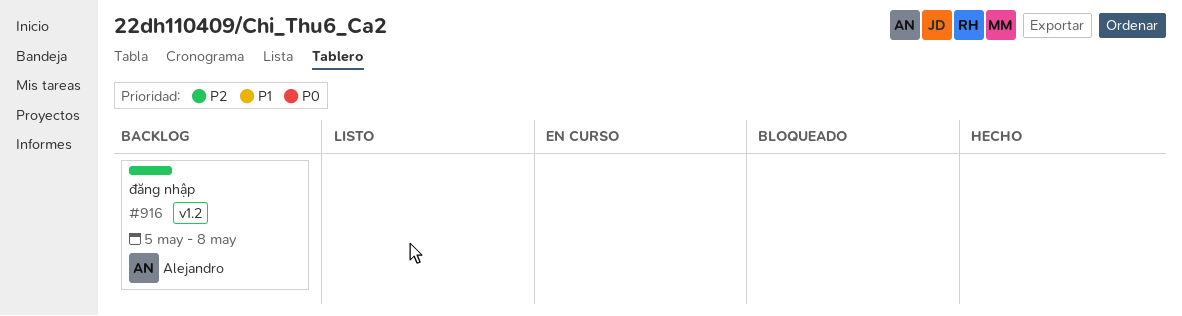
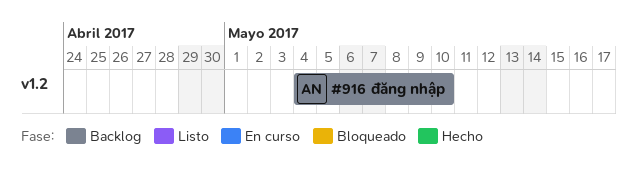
#916, start: May 5 -> May 4
#916, due: May 8 -> May 10

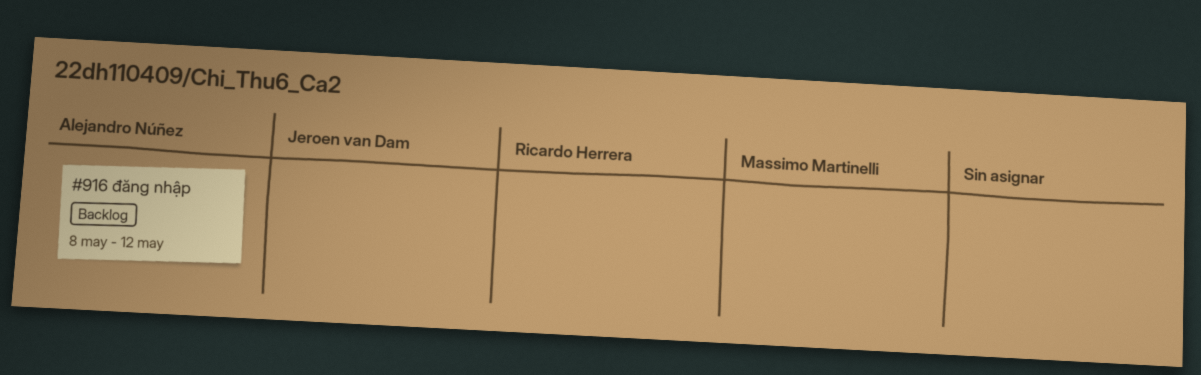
#916, start: May 4 -> May 8
#916, due: May 10 -> May 12

